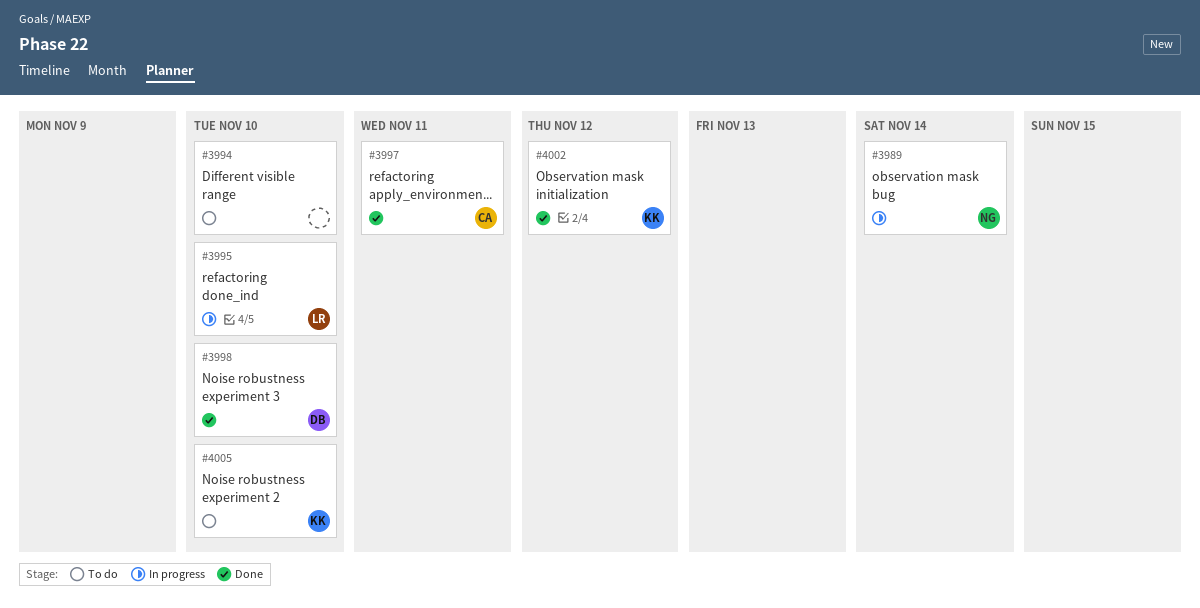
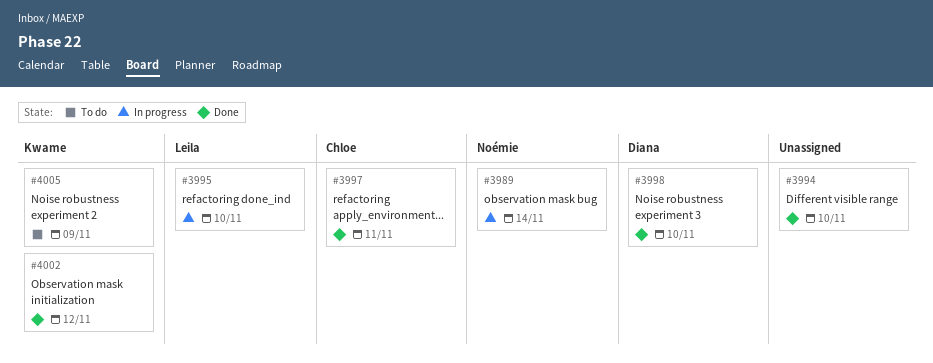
#3994, status: To do -> Done
#4005, due: Nov 10 -> Nov 9

